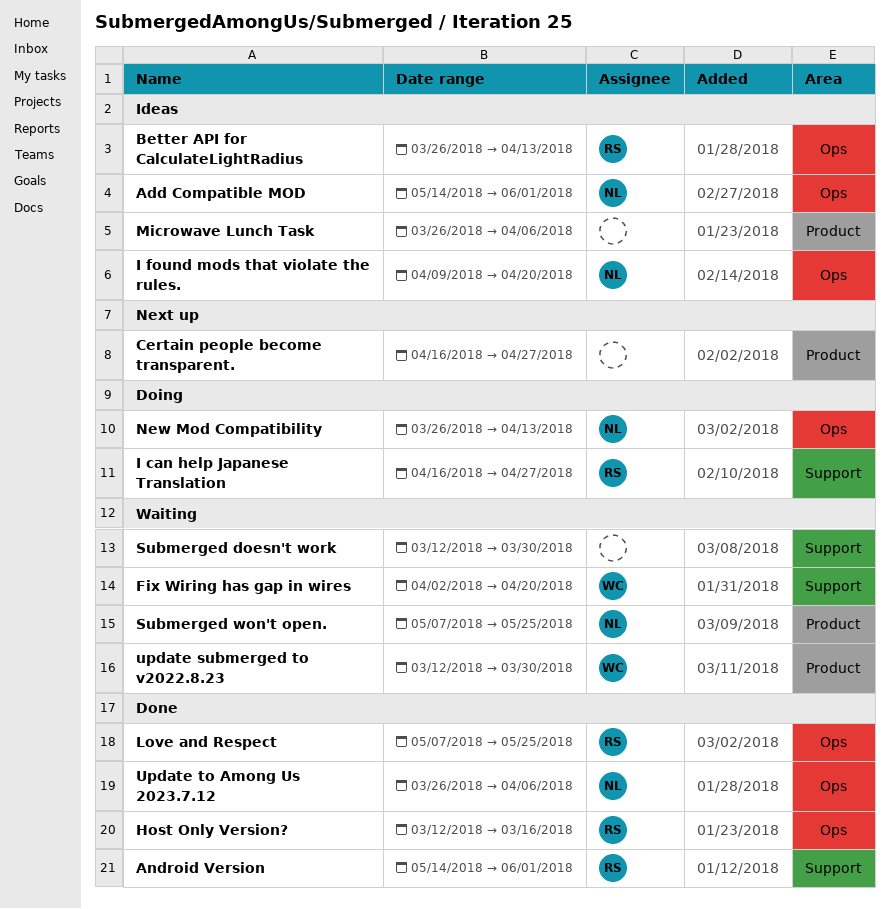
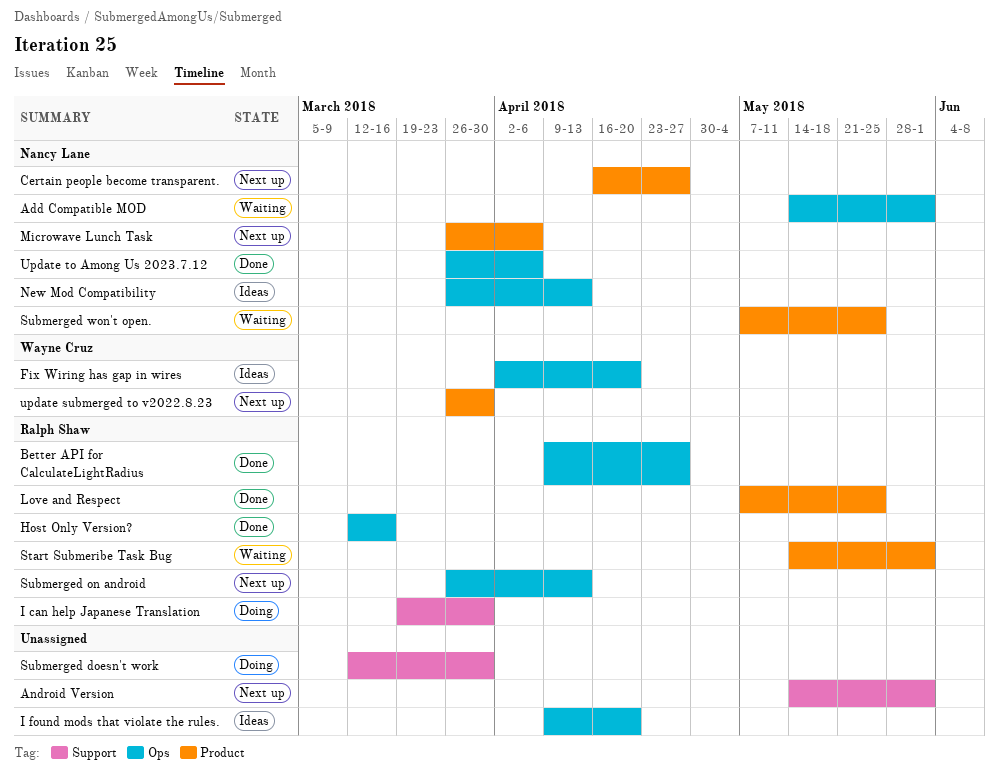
Add Compatible MOD, status: Ideas -> Waiting
Android Version, status: Done -> Next up
Android Version, owner: Ralph Shaw -> none
Better API for CalculateLightRadius, status: Ideas -> Done
Better API for CalculateLightRadius, start: Mar 26 -> Apr 9
Better API for CalculateLightRadius, due: Apr 13 -> Apr 27
Certain people become transparent., owner: none -> Nancy Lane
Fix Wiring has gap in wires, status: Waiting -> Ideas
Fix Wiring has gap in wires, label: Support -> Ops
I can help Japanese Translation, start: Apr 16 -> Mar 19
I can help Japanese Translation, due: Apr 27 -> Mar 30
I found mods that violate the rules., owner: Nancy Lane -> none
Love and Respect, label: Ops -> Product
Microwave Lunch Task, status: Ideas -> Next up
Microwave Lunch Task, owner: none -> Nancy Lane
New Mod Compatibility, status: Doing -> Ideas
Start Submeribe Task Bug: none -> present
Submerged doesn't work, status: Waiting -> Doing
Submerged on android: none -> present
update submerged to v2022.8.23, status: Waiting -> Next up
update submerged to v2022.8.23, start: Mar 12 -> Mar 26

